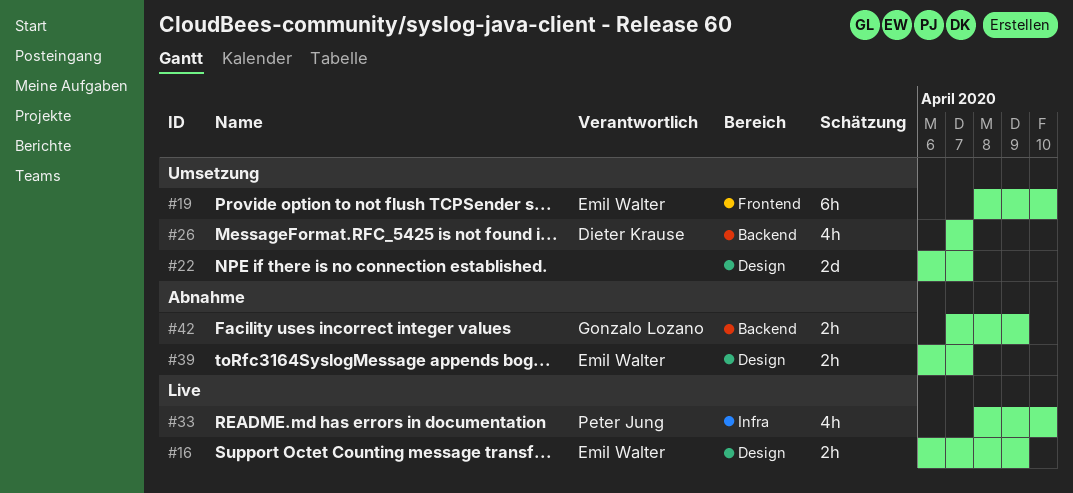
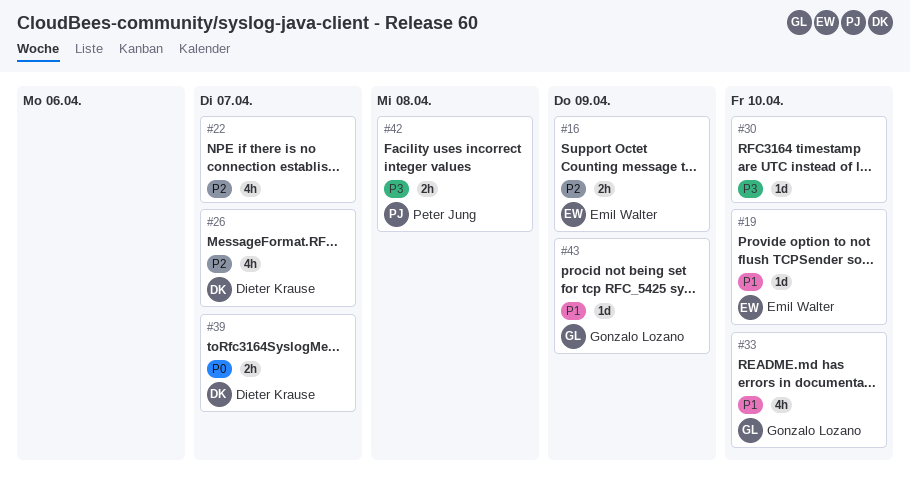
#19, estimate: 6h -> 1d
#22, estimate: 2d -> 4h
#30: none -> present
#33, owner: Peter Jung -> Gonzalo Lozano
#39, owner: Emil Walter -> Dieter Krause
#42, owner: Gonzalo Lozano -> Peter Jung
#42, due: Apr 9 -> Apr 8
#43: none -> present

